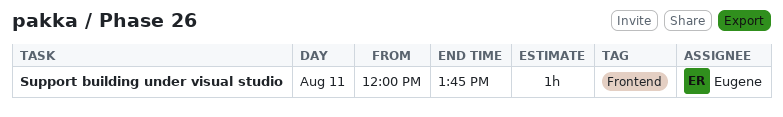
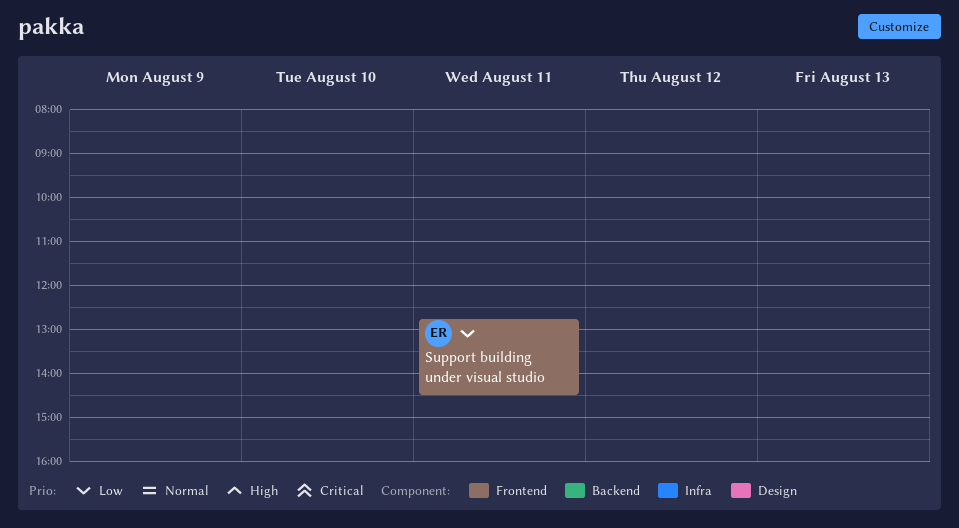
Support building under visual studio, begins: 12:00 -> 12:45
Support building under visual studio, ends: 13:45 -> 14:30

